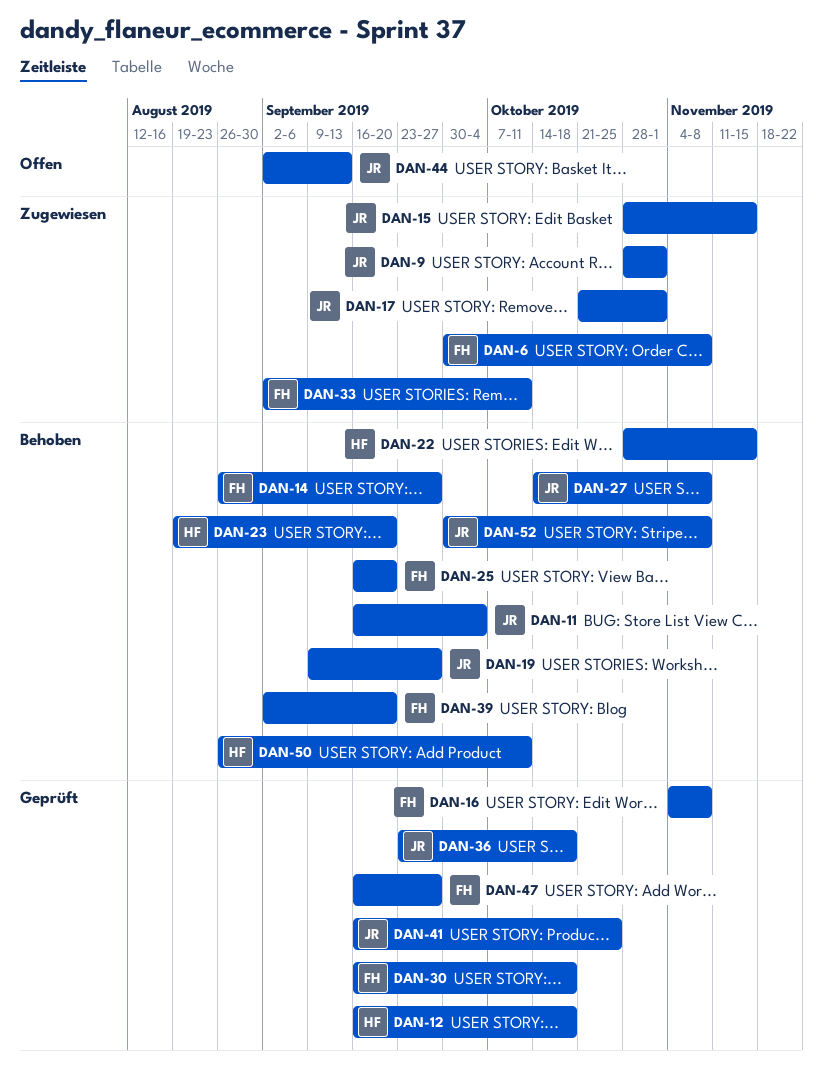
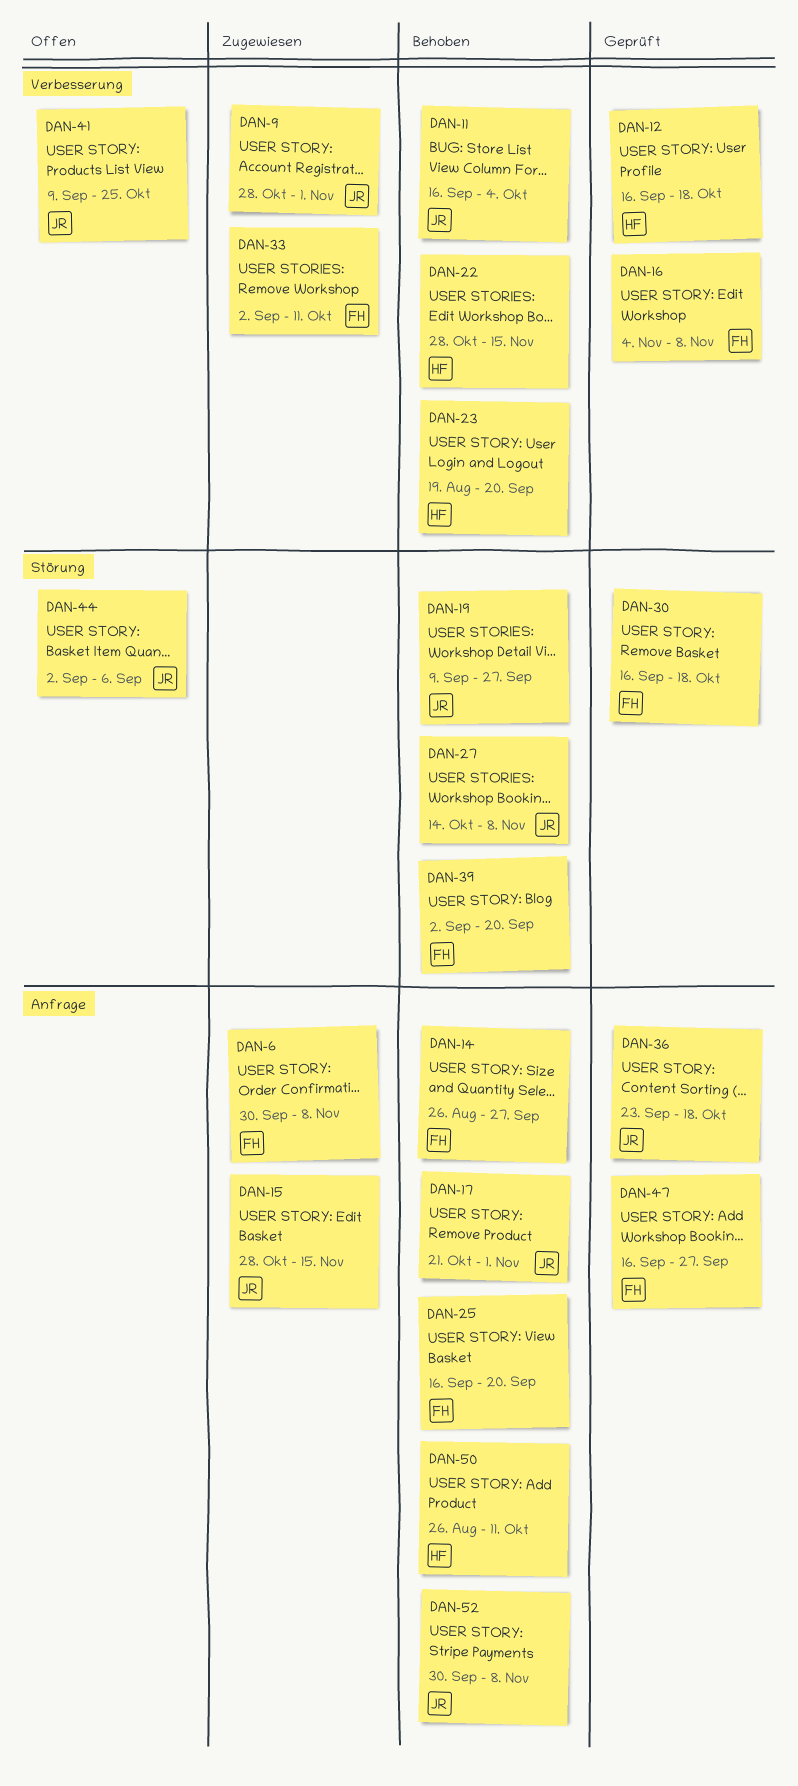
DAN-17, status: Zugewiesen -> Behoben
DAN-41, status: Geprüft -> Offen
DAN-41, start: Sep 16 -> Sep 9
DAN-44, due: Sep 13 -> Sep 6

